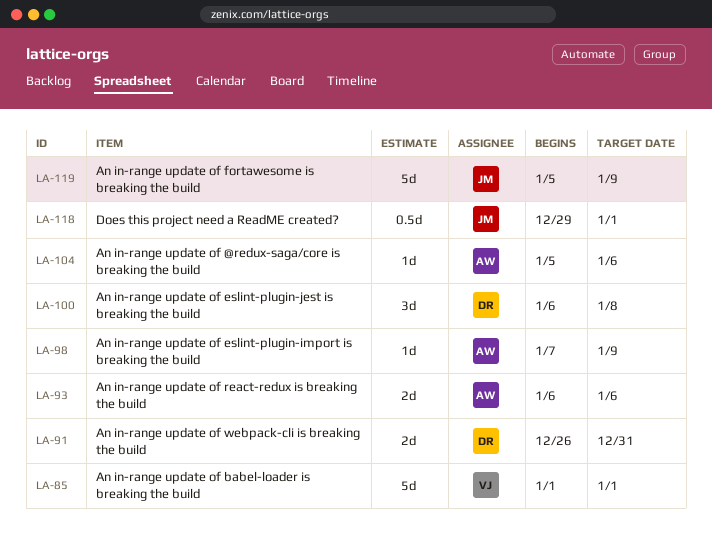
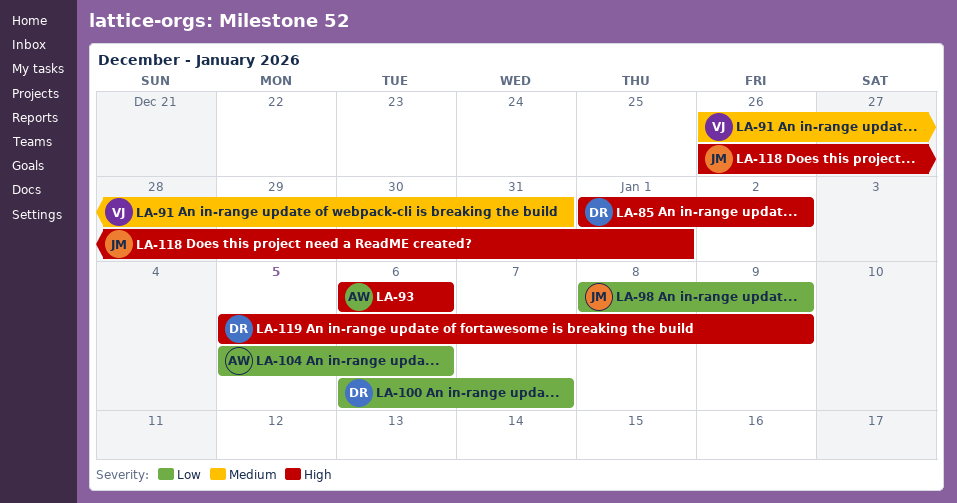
LA-85, owner: VJ -> DR
LA-85, due: Jan 1 -> Jan 2
LA-91, owner: DR -> VJ
LA-98, owner: AW -> JM
LA-98, start: Jan 7 -> Jan 8
LA-100, due: Jan 8 -> Jan 7
LA-118, start: Dec 29 -> Dec 26
LA-119, owner: JM -> DR

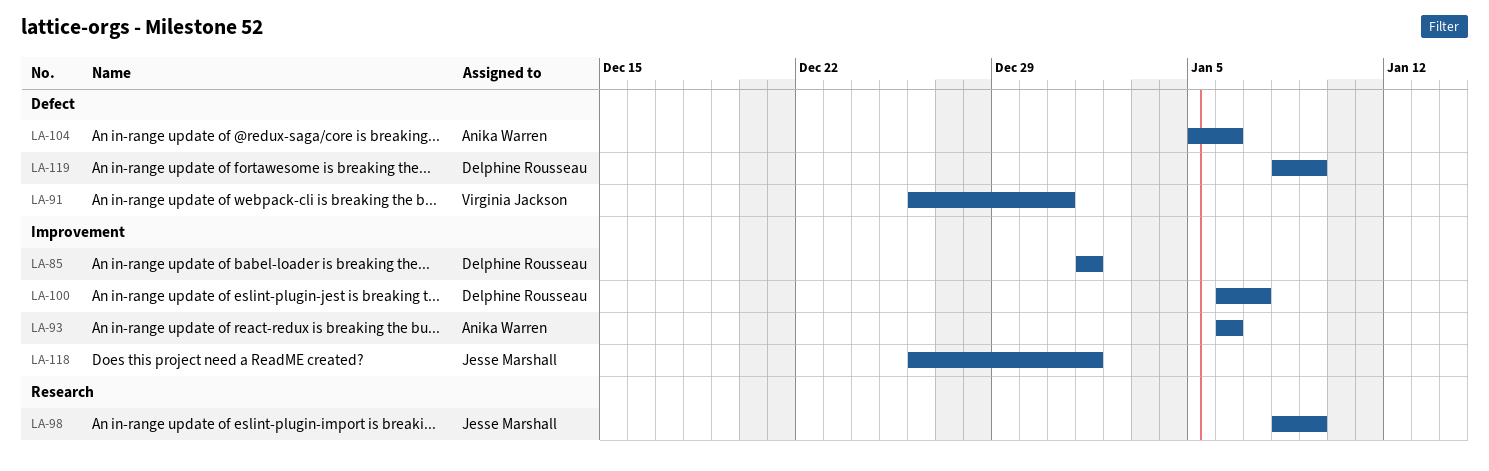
LA-85, due: Jan 2 -> Jan 1
LA-119, start: Jan 5 -> Jan 8

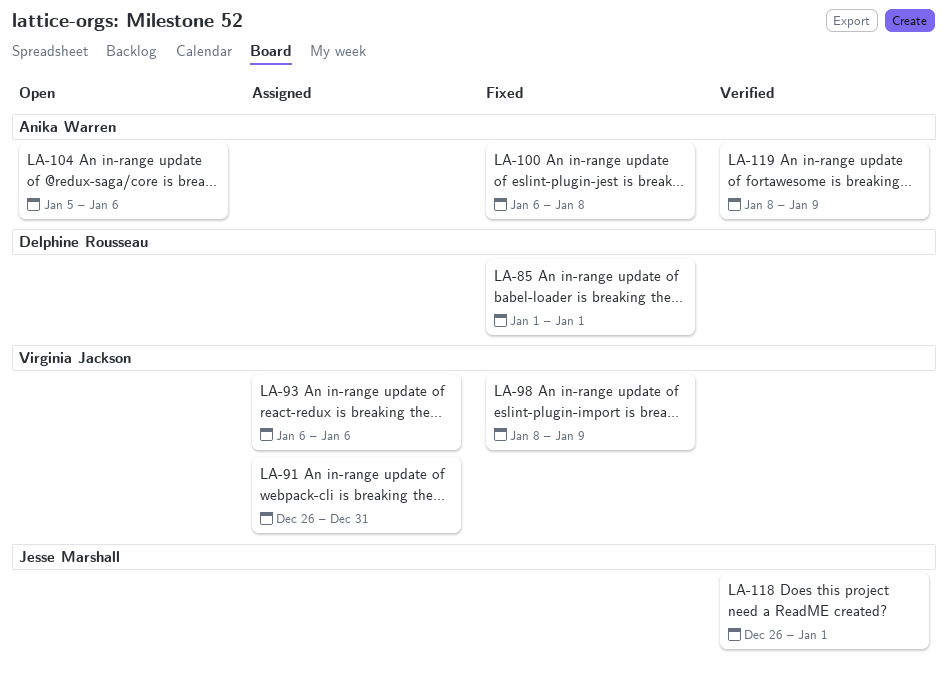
LA-93, owner: Anika Warren -> Virginia Jackson
LA-98, owner: Jesse Marshall -> Virginia Jackson
LA-100, owner: Delphine Rousseau -> Anika Warren
LA-100, due: Jan 7 -> Jan 8
LA-119, owner: Delphine Rousseau -> Anika Warren

